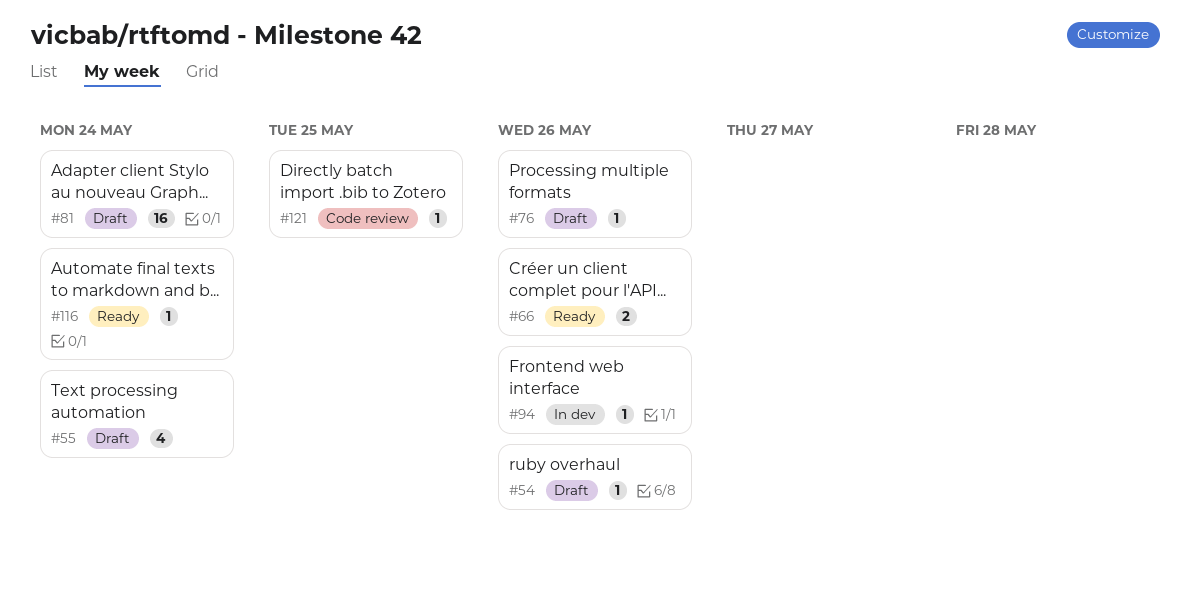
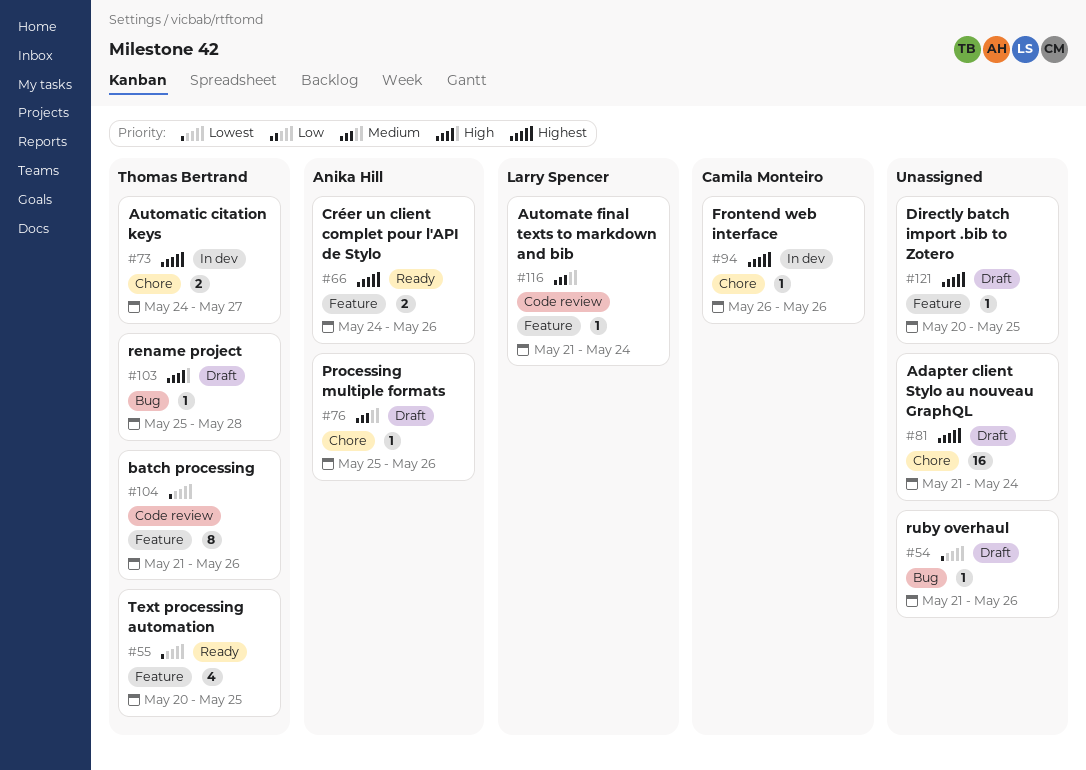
#55, status: Draft -> Ready
#55, due: May 24 -> May 25
#73: none -> present
#103: none -> present
#104: none -> present
#116, status: Ready -> Code review
#121, status: Code review -> Draft

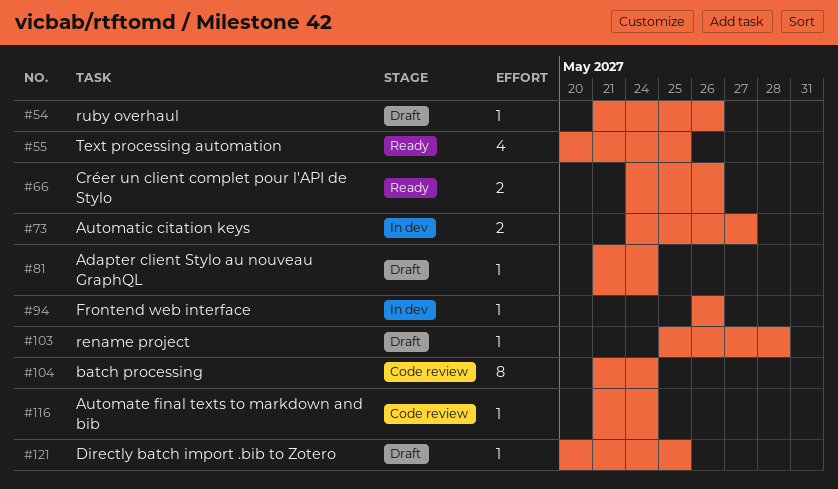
#76: present -> none
#81, estimate: 16 -> 1
#104, due: May 26 -> May 24

